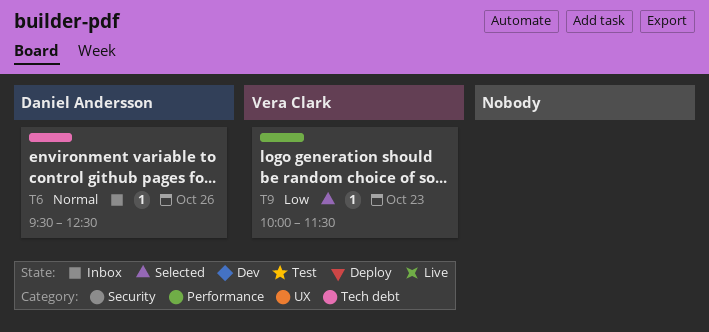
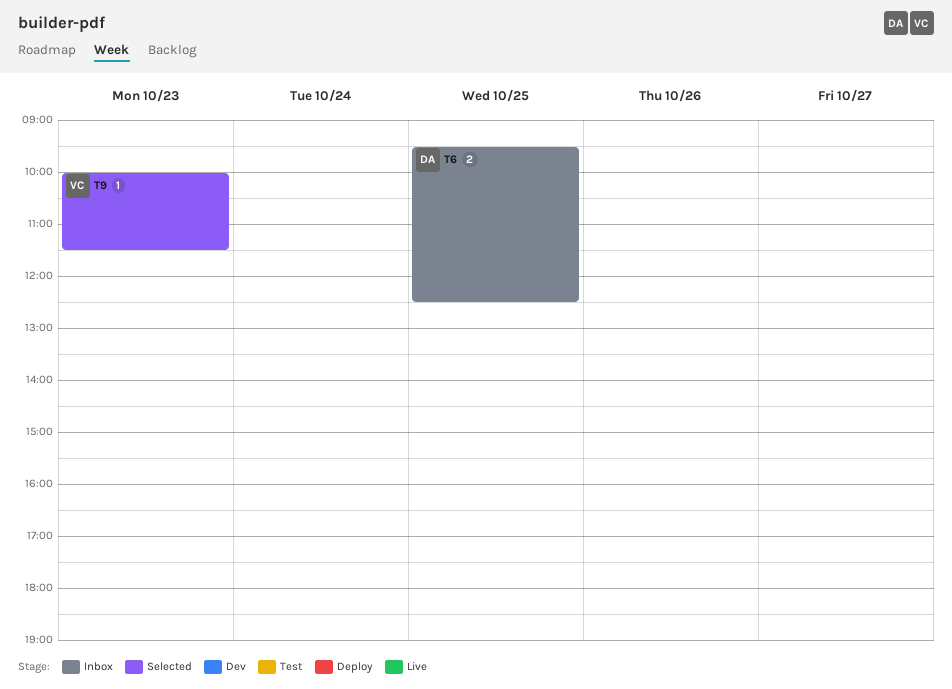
T6, estimate: 1 -> 2
T6, day: Oct 26 -> Oct 25

